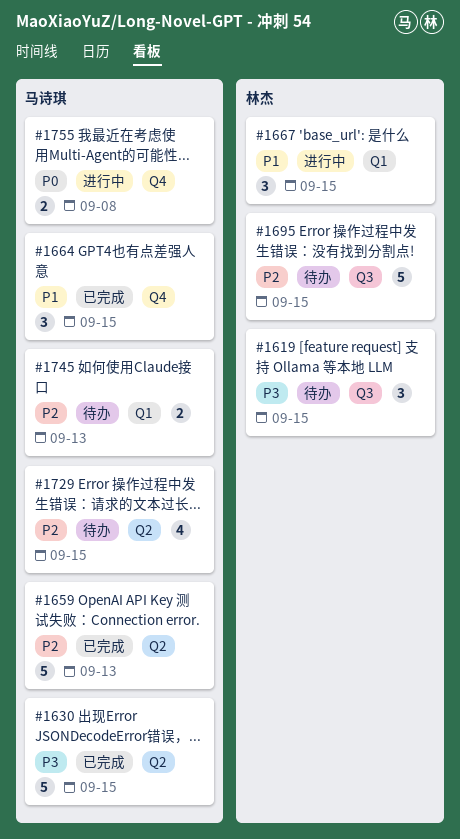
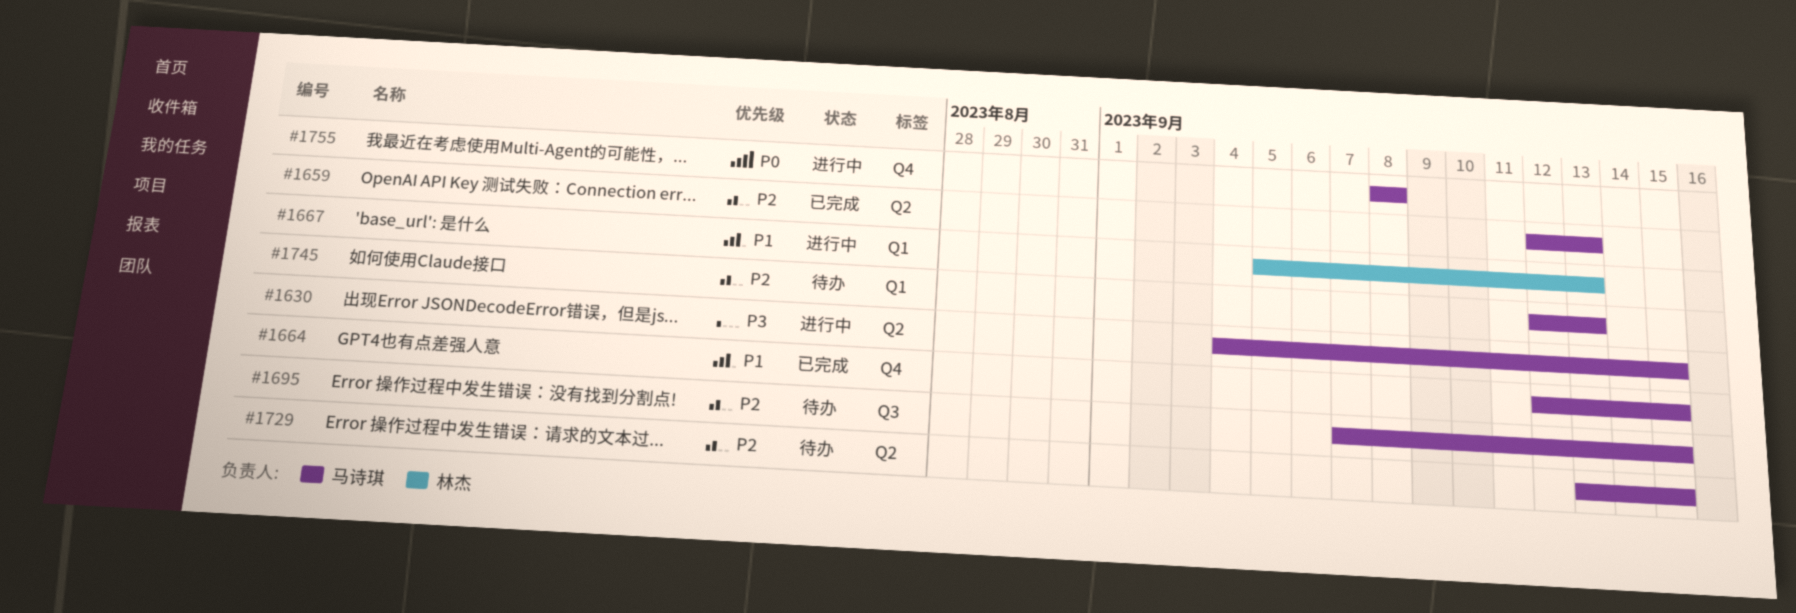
#1619: present -> none
#1630, status: 已完成 -> 进行中
#1667, due: Sep 15 -> Sep 13
#1695, owner: 林杰 -> 马诗琪

